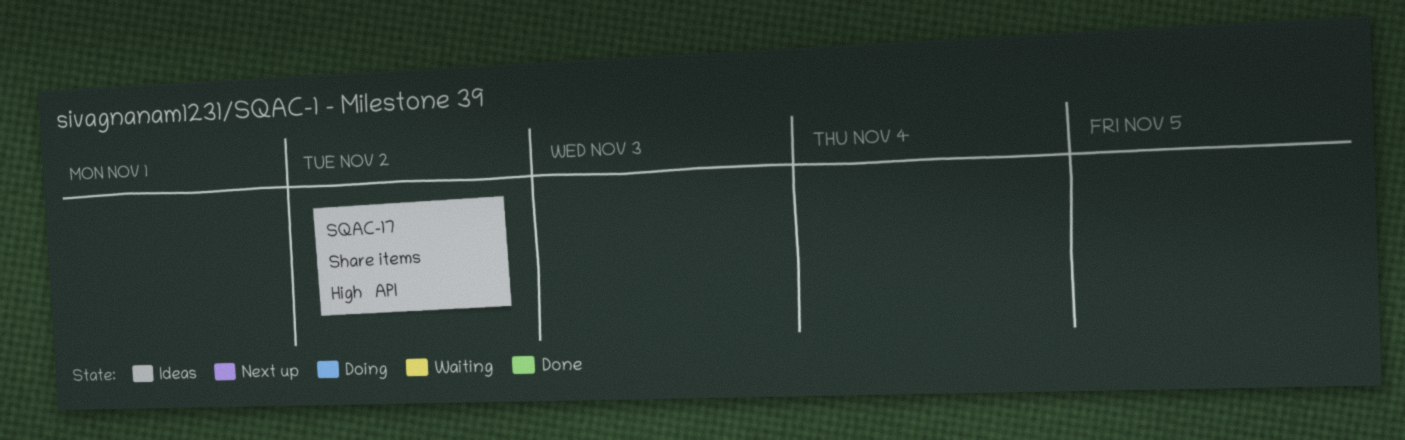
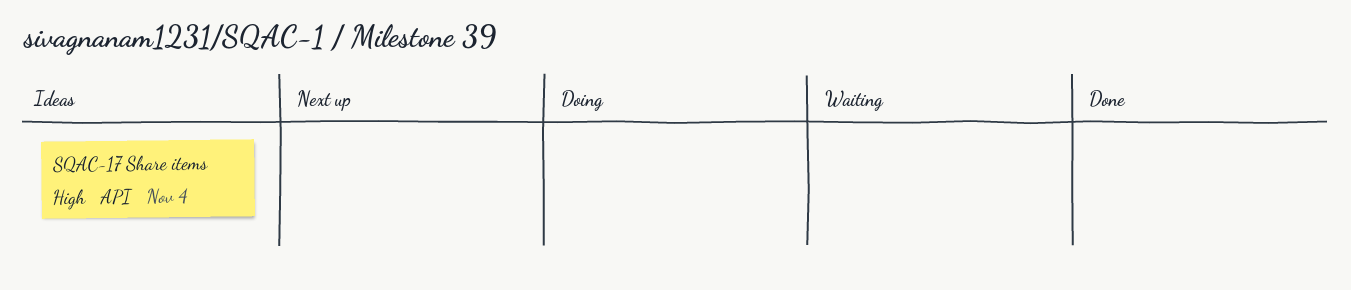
SQAC-17, due: Nov 2 -> Nov 4

